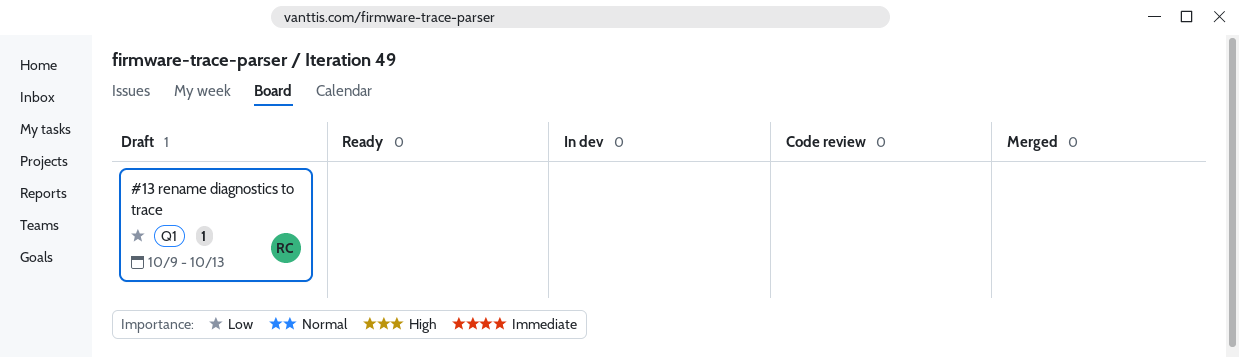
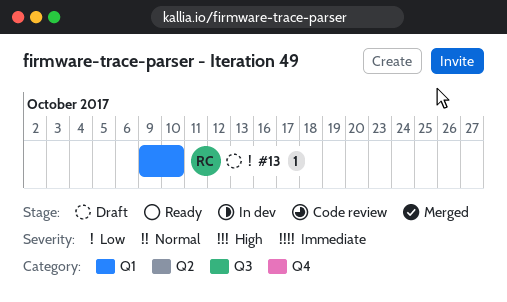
#13, due: Oct 13 -> Oct 10

